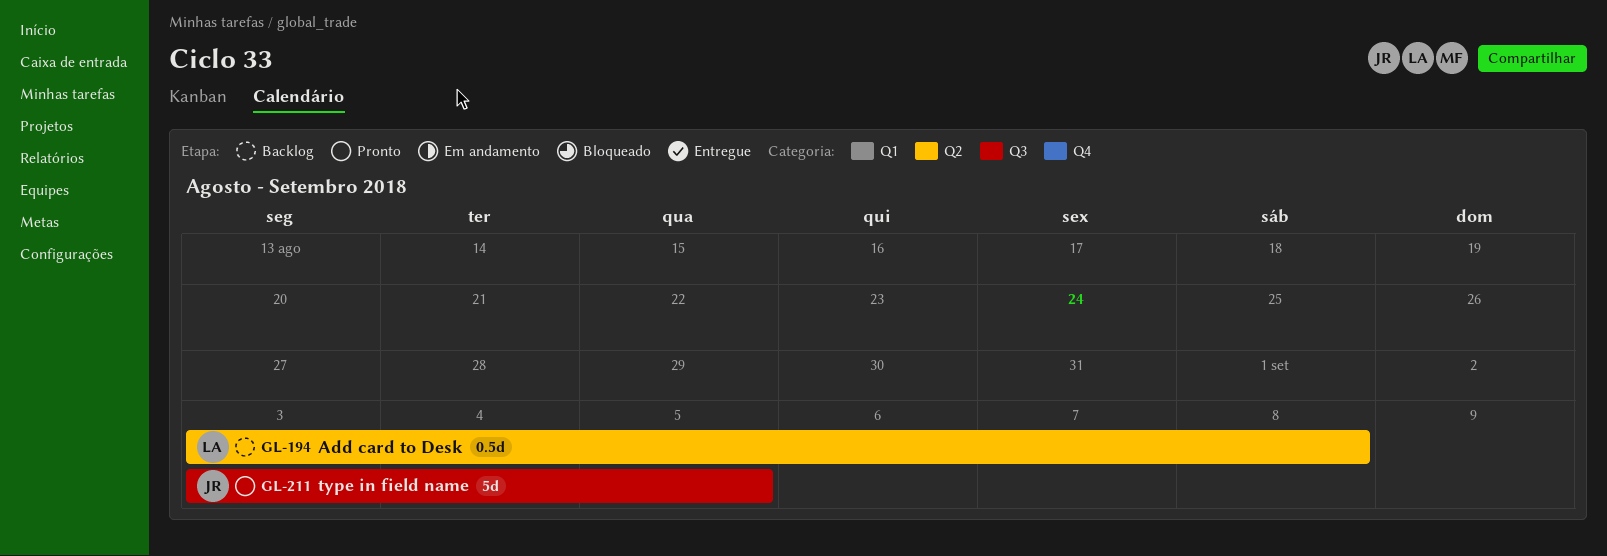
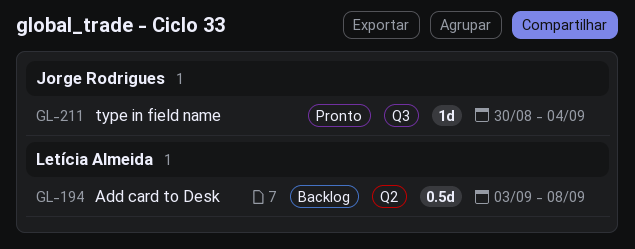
GL-211, estimate: 5d -> 1d
GL-211, start: Sep 3 -> Aug 30
GL-211, due: Sep 5 -> Sep 4

